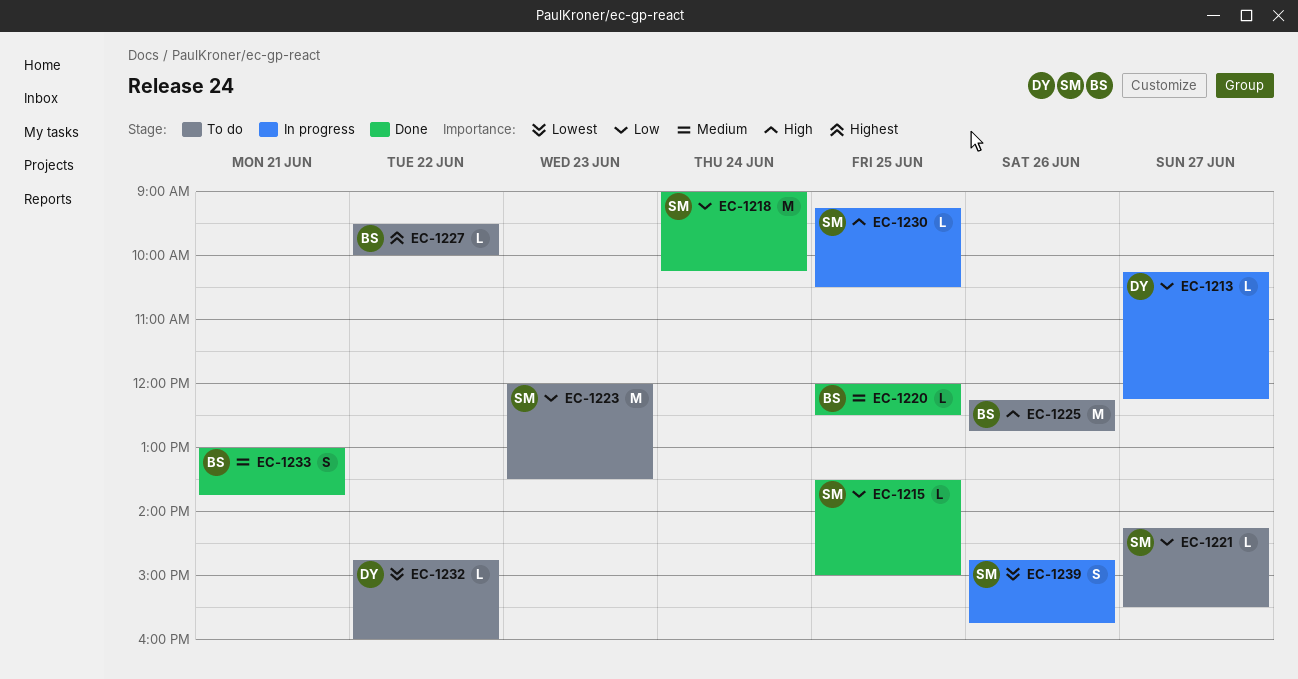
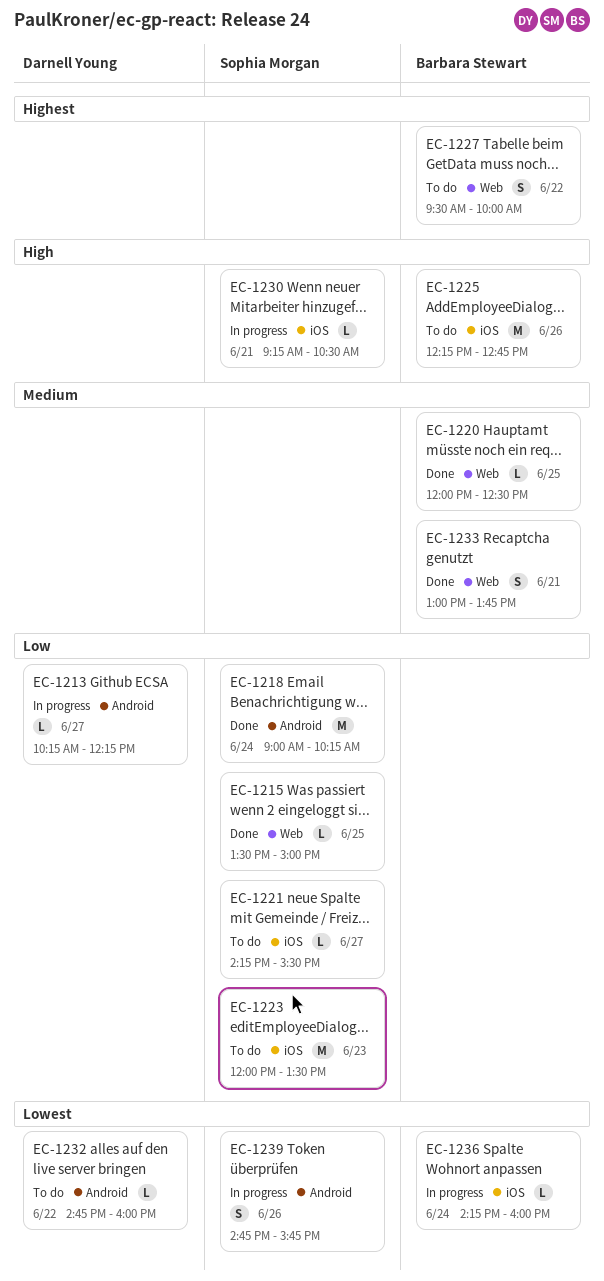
EC-1227, estimate: L -> S
EC-1230, day: Jun 25 -> Jun 21
EC-1236: none -> present

